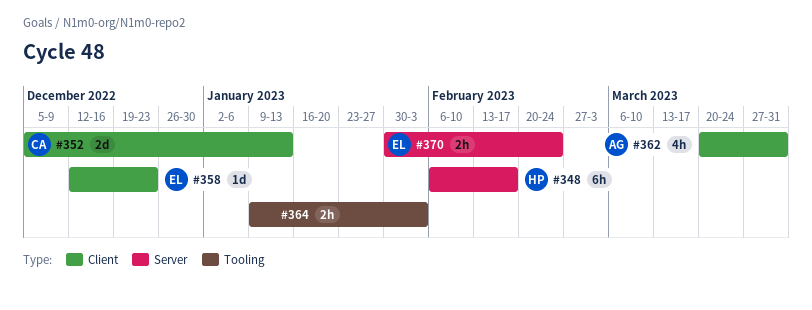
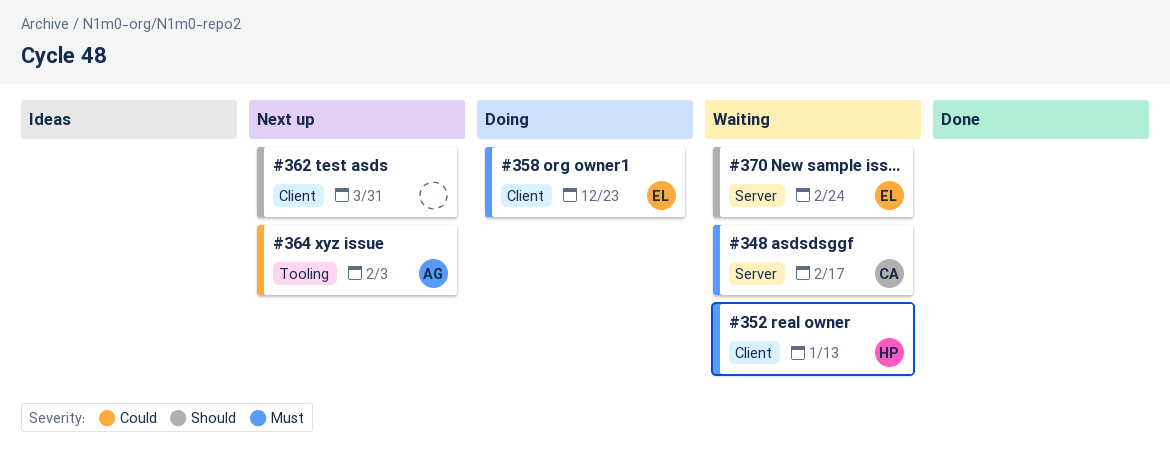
#348, owner: HP -> CA
#352, owner: CA -> HP
#362, owner: AG -> none
#364, owner: none -> AG

